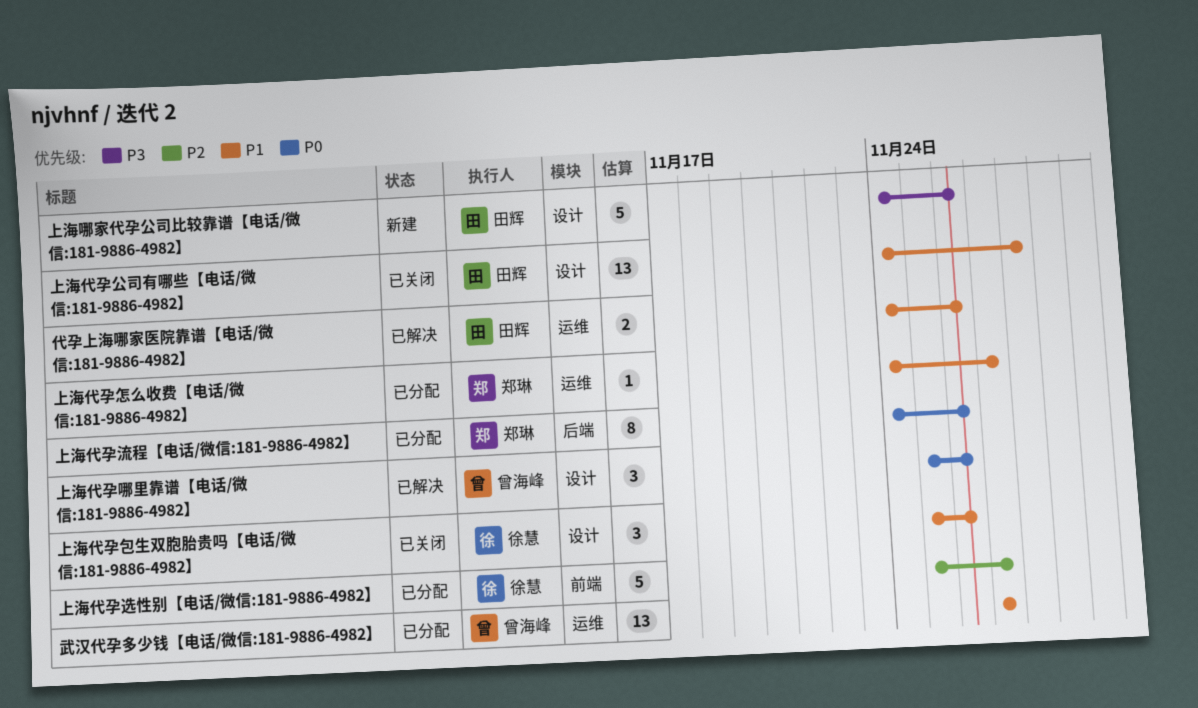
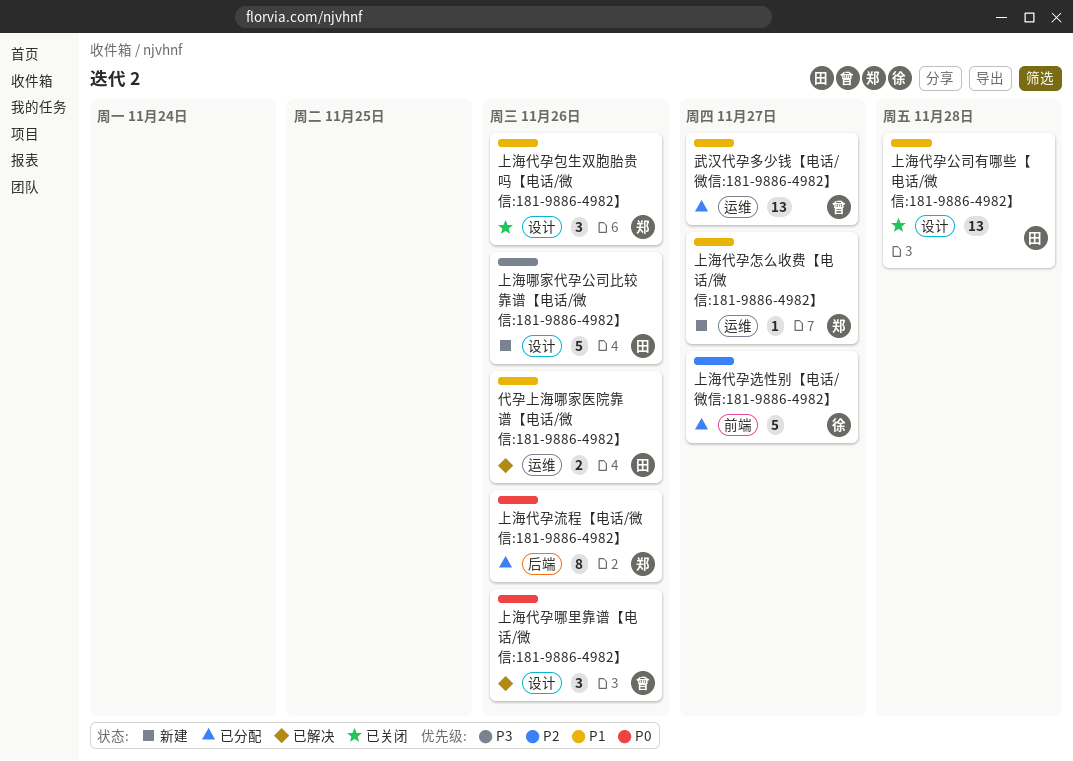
上海代孕包生双胞胎贵吗【电话/微信:181-9886-4982】, owner: 徐慧 -> 郑琳
上海代孕怎么收费【电话/微信:181-9886-4982】, status: 已分配 -> 新建

